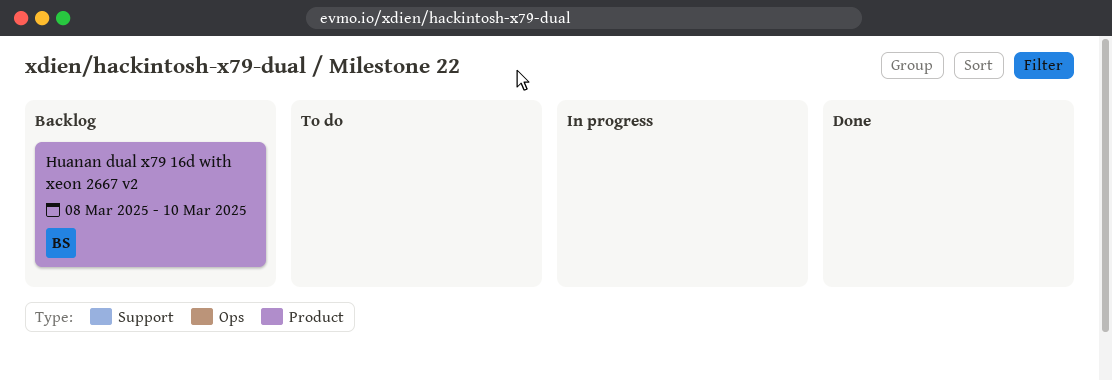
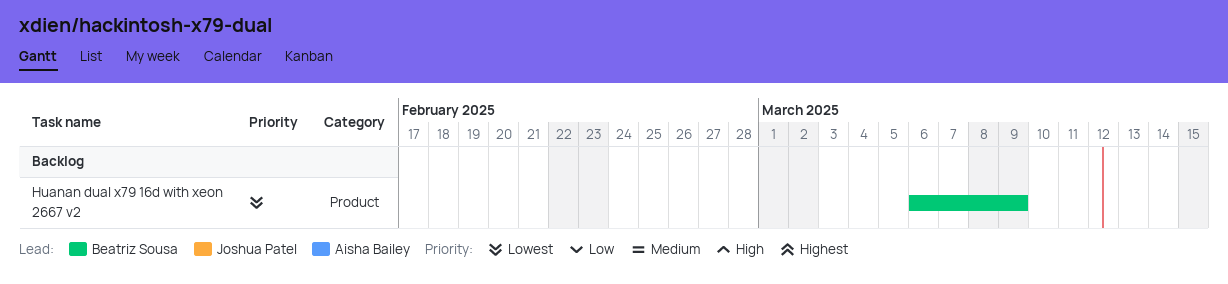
Huanan dual x79 16d with xeon 2667 v2, start: Mar 8 -> Mar 6
Huanan dual x79 16d with xeon 2667 v2, due: Mar 10 -> Mar 9

